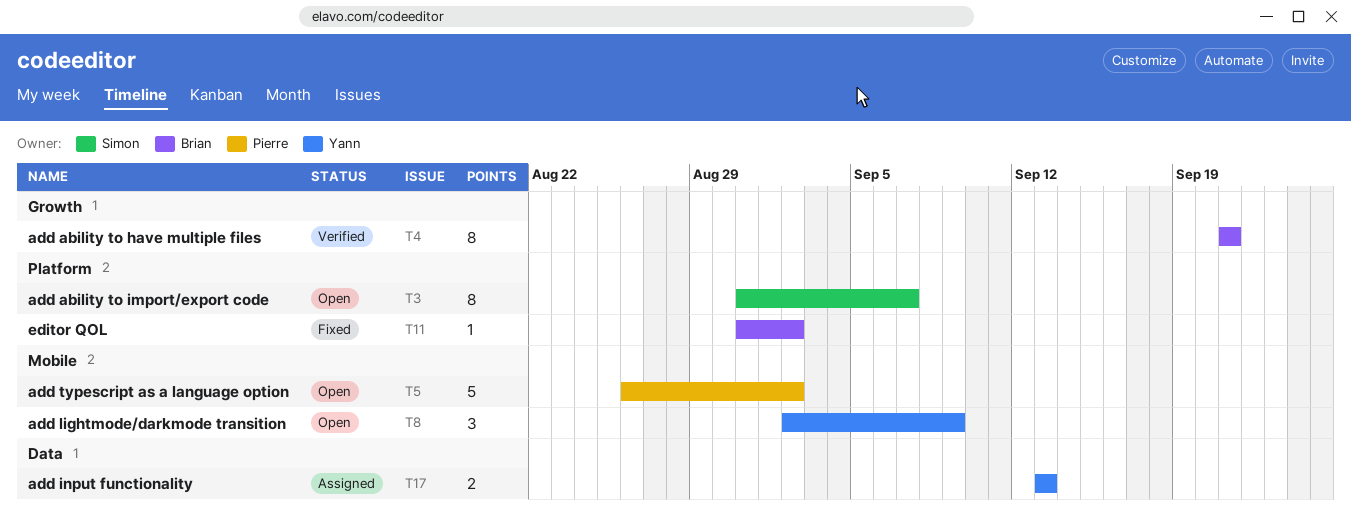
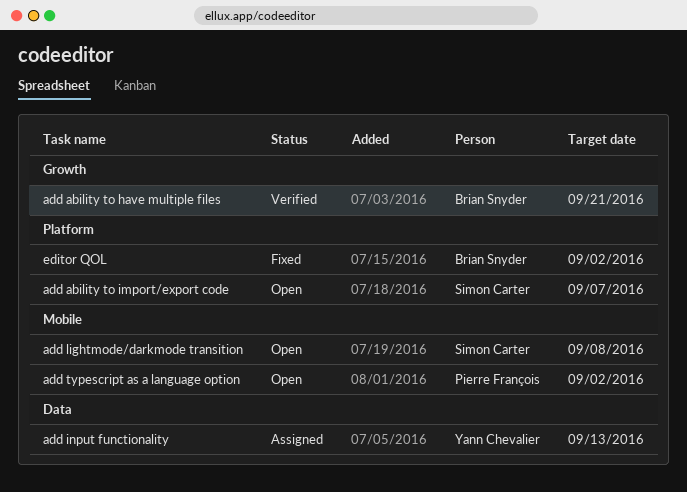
add lightmode/darkmode transition, owner: Yann Chevalier -> Simon Carter
add lightmode/darkmode transition, due: Sep 9 -> Sep 8

